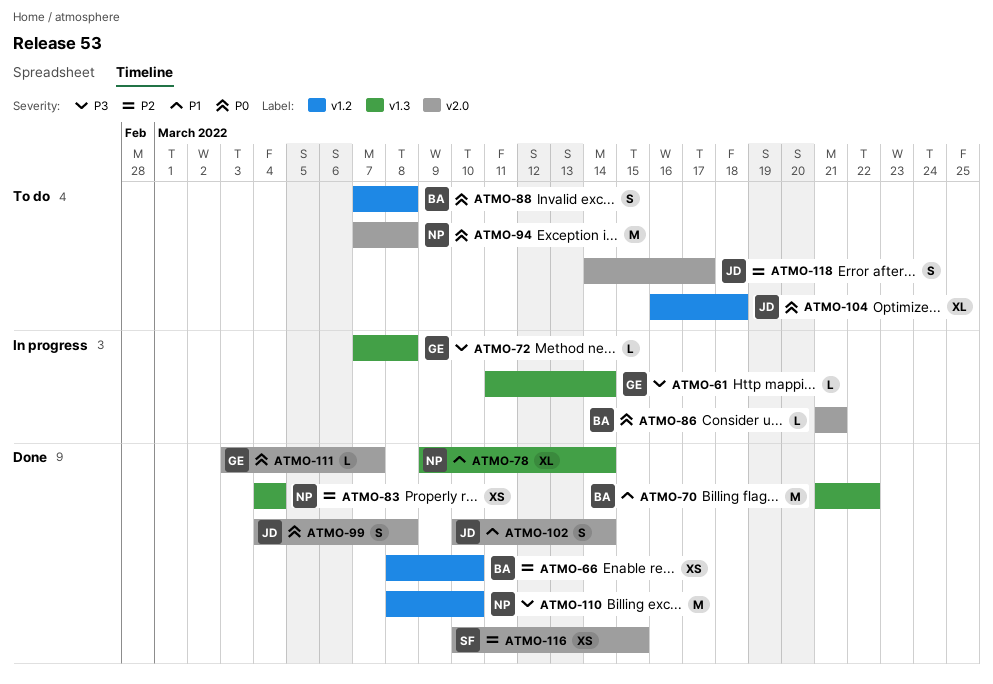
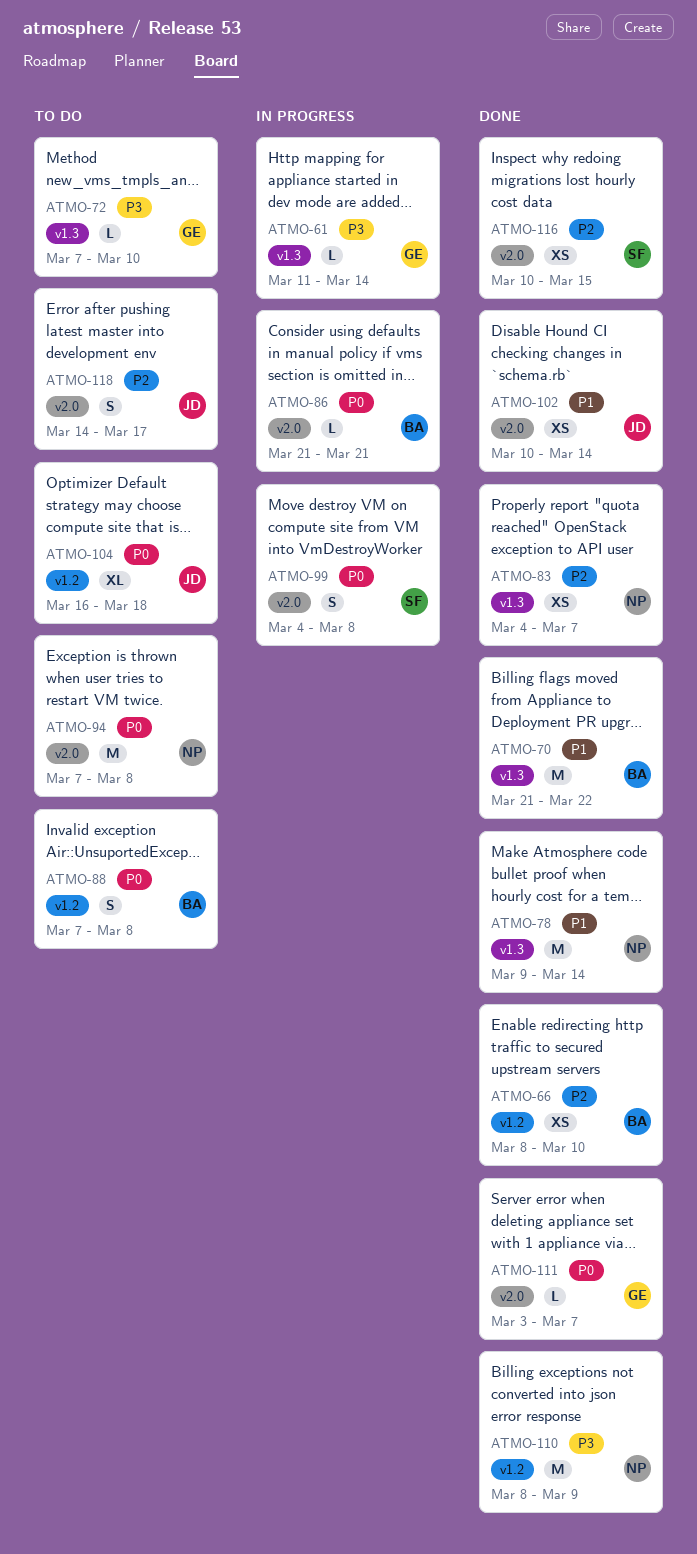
ATMO-72, status: In progress -> To do
ATMO-72, due: Mar 8 -> Mar 10
ATMO-78, estimate: XL -> M
ATMO-83, due: Mar 4 -> Mar 7
ATMO-99, status: Done -> In progress
ATMO-99, owner: JD -> SF
ATMO-102, estimate: S -> XS
ATMO-110, due: Mar 10 -> Mar 9

